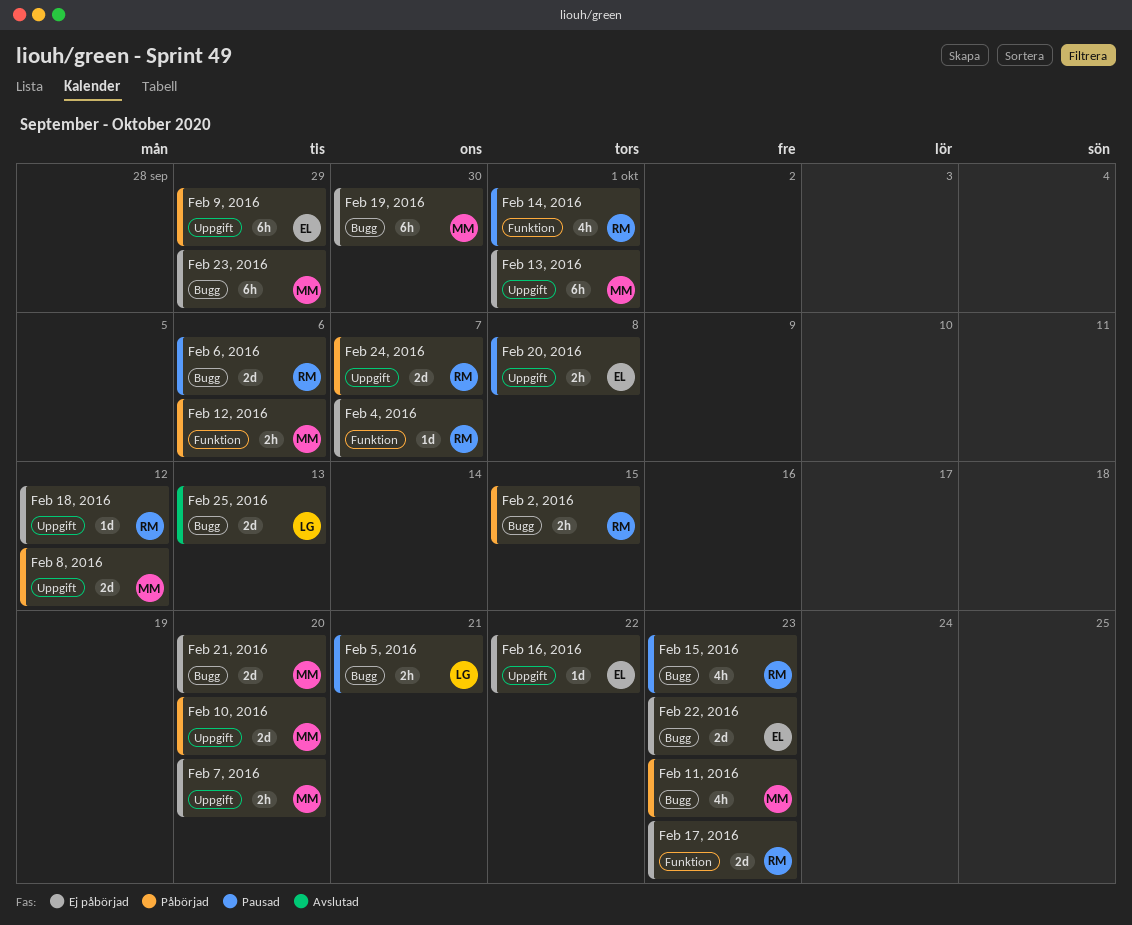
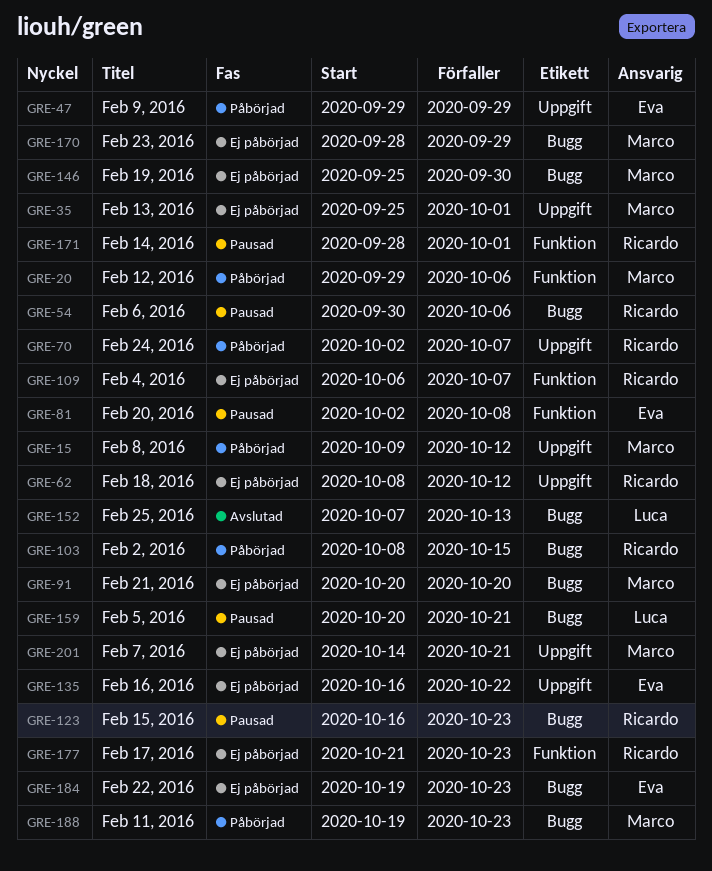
Feb 10, 2016: present -> none
Feb 20, 2016, label: Uppgift -> Funktion
Feb 7, 2016, due: Oct 20 -> Oct 21

